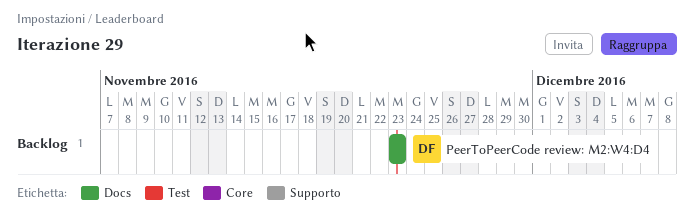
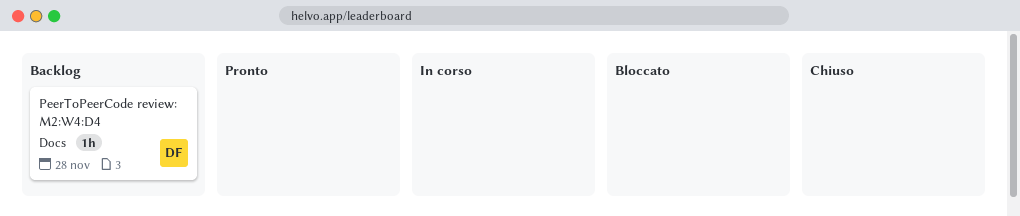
PeerToPeerCode review: M2:W4:D4, due: Nov 23 -> Nov 28

